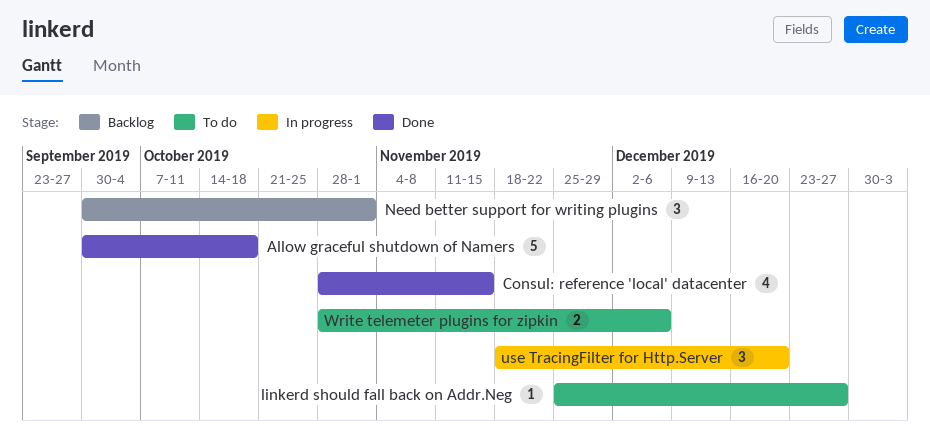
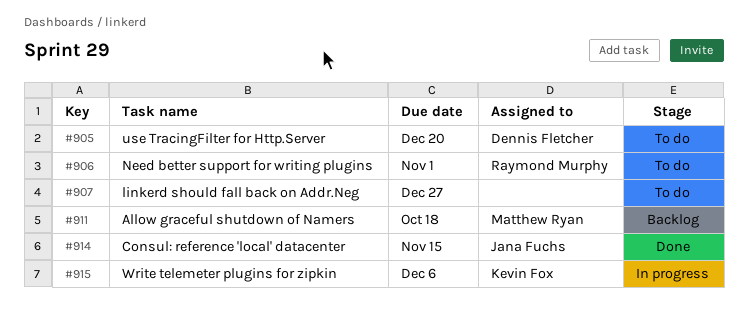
Allow graceful shutdown of Namers, status: Done -> Backlog
Need better support for writing plugins, status: Backlog -> To do
use TracingFilter for Http.Server, status: In progress -> To do
Write telemeter plugins for zipkin, status: To do -> In progress

